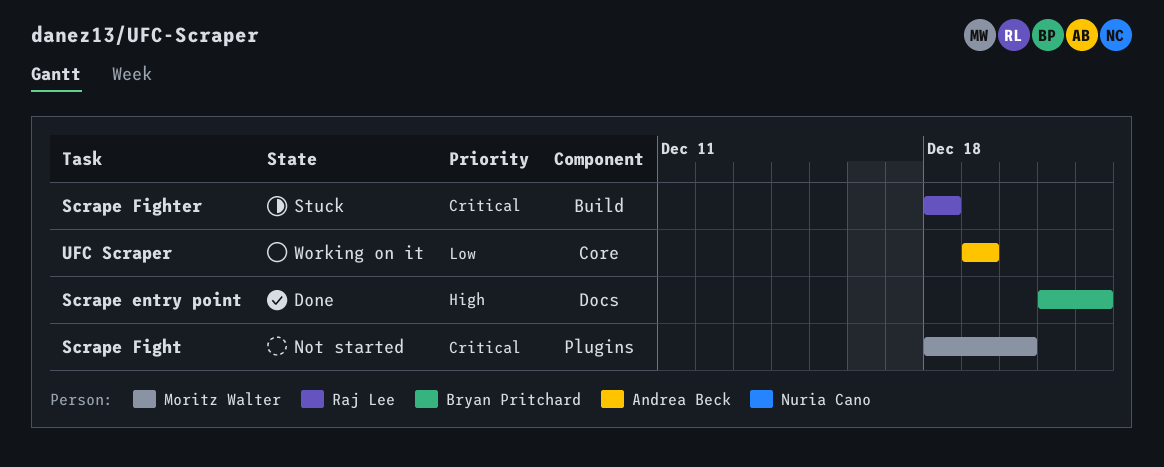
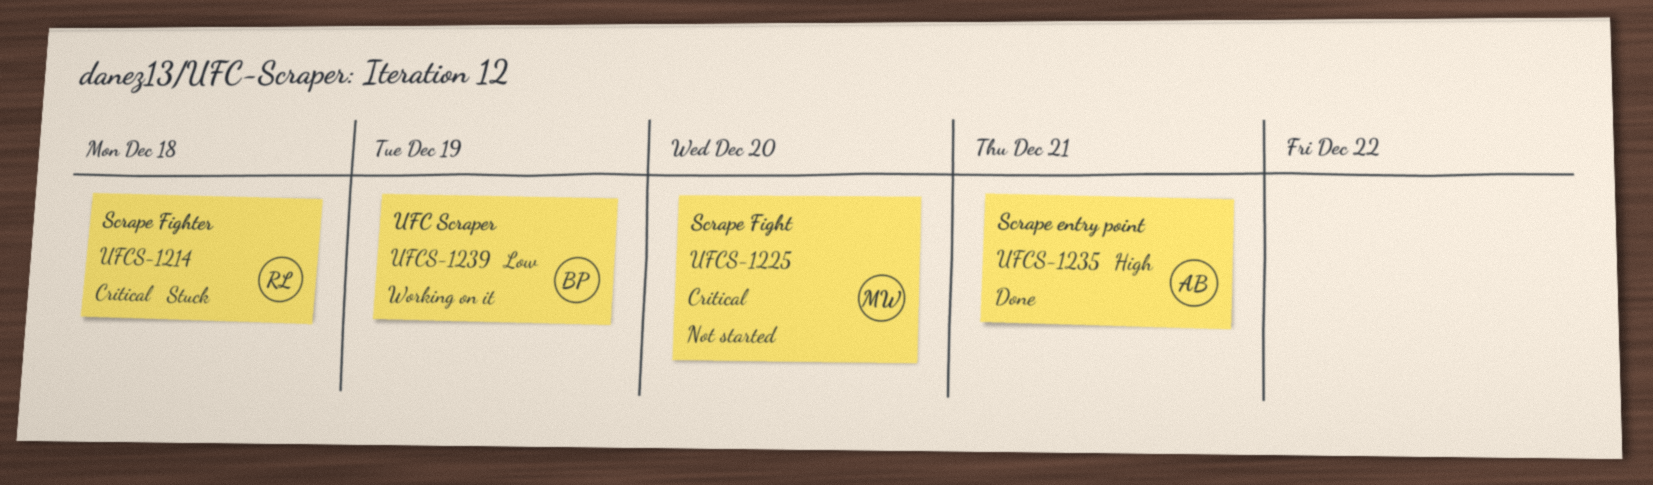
Scrape entry point, owner: Bryan Pritchard -> Andrea Beck
Scrape entry point, due: Dec 22 -> Dec 21
UFC Scraper, owner: Andrea Beck -> Bryan Pritchard

